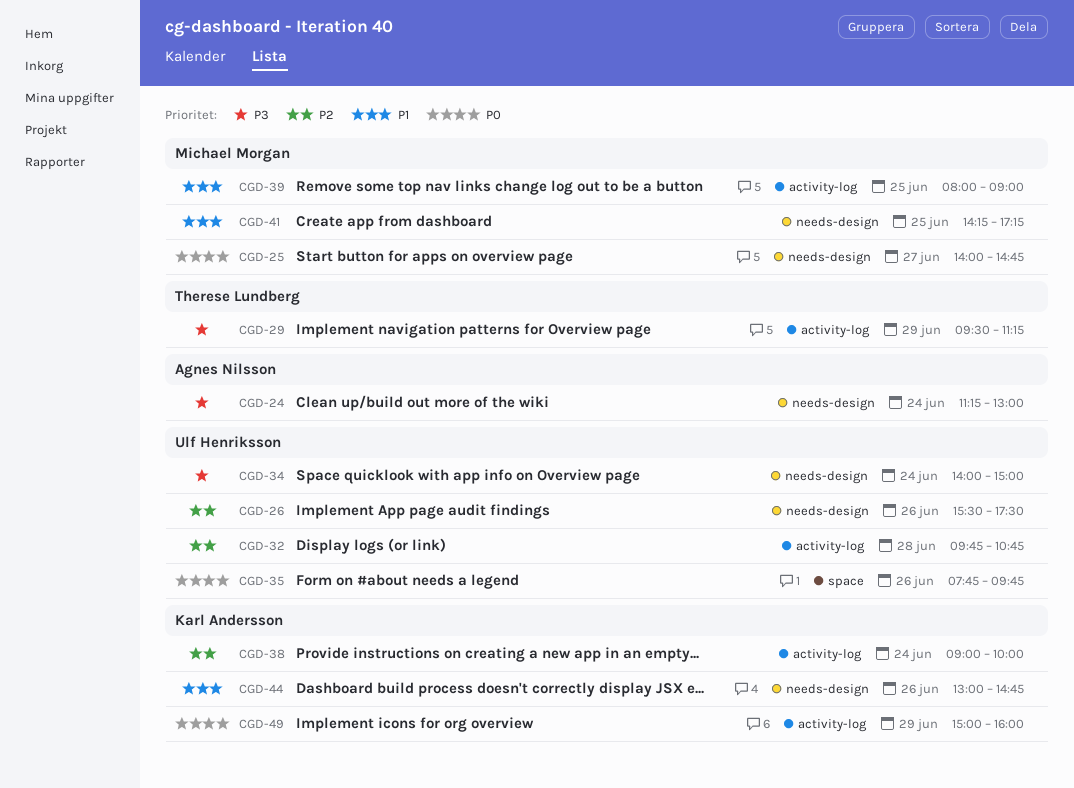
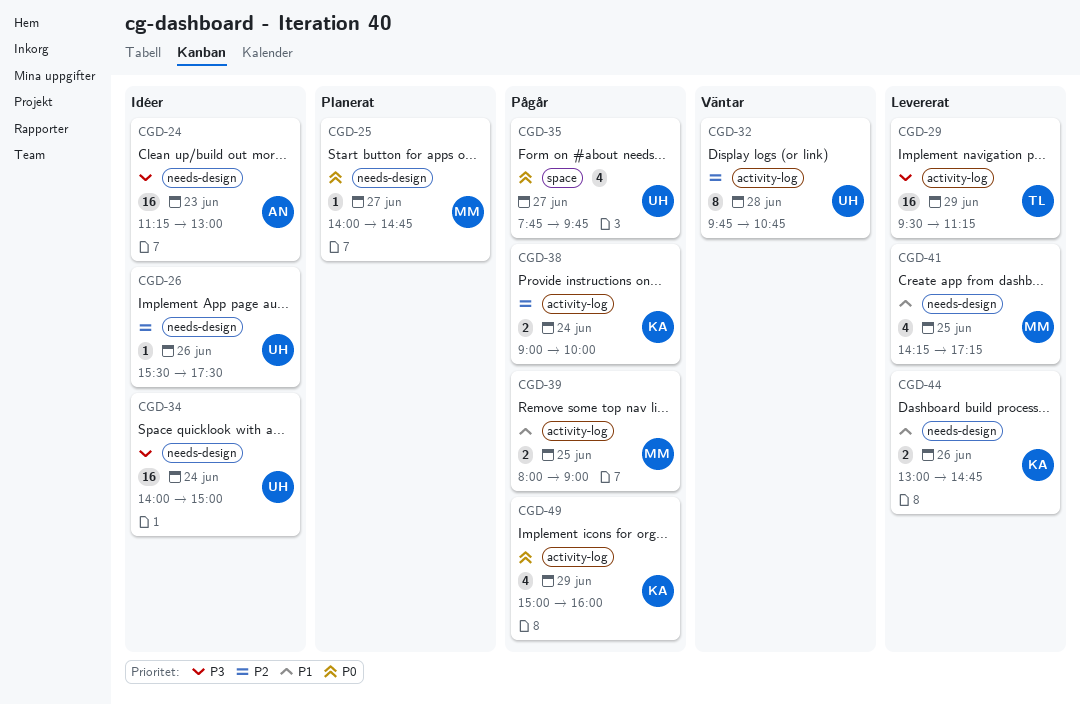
CGD-24, day: Jun 24 -> Jun 23
CGD-35, day: Jun 26 -> Jun 27

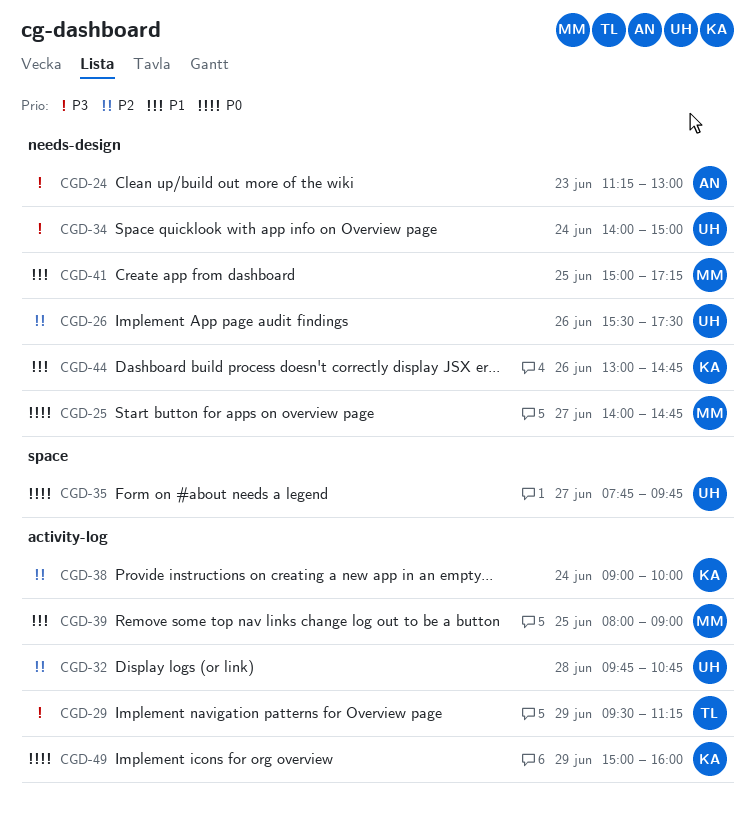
CGD-41, begins: 14:15 -> 15:00

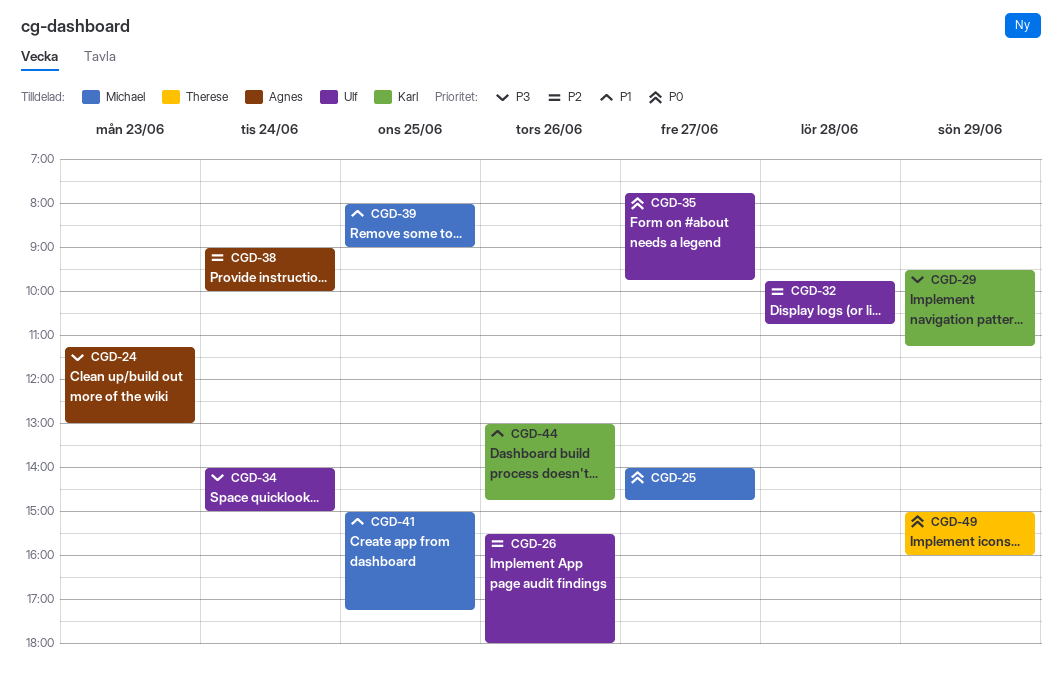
CGD-26, ends: 17:30 -> 18:00
CGD-29, owner: Therese -> Karl
CGD-38, owner: Karl -> Agnes
CGD-49, owner: Karl -> Therese

